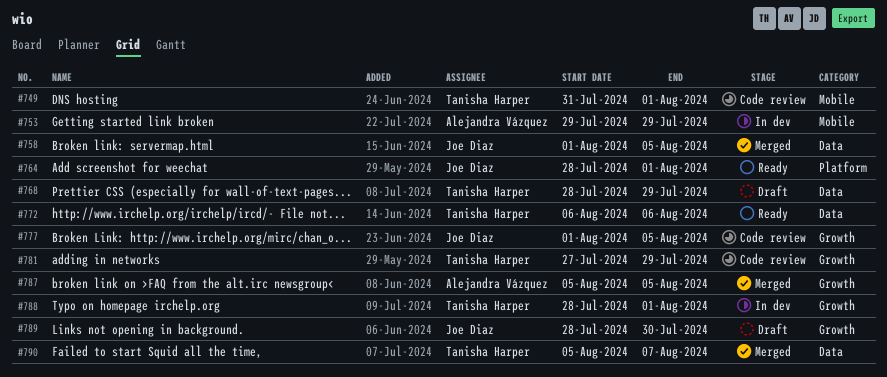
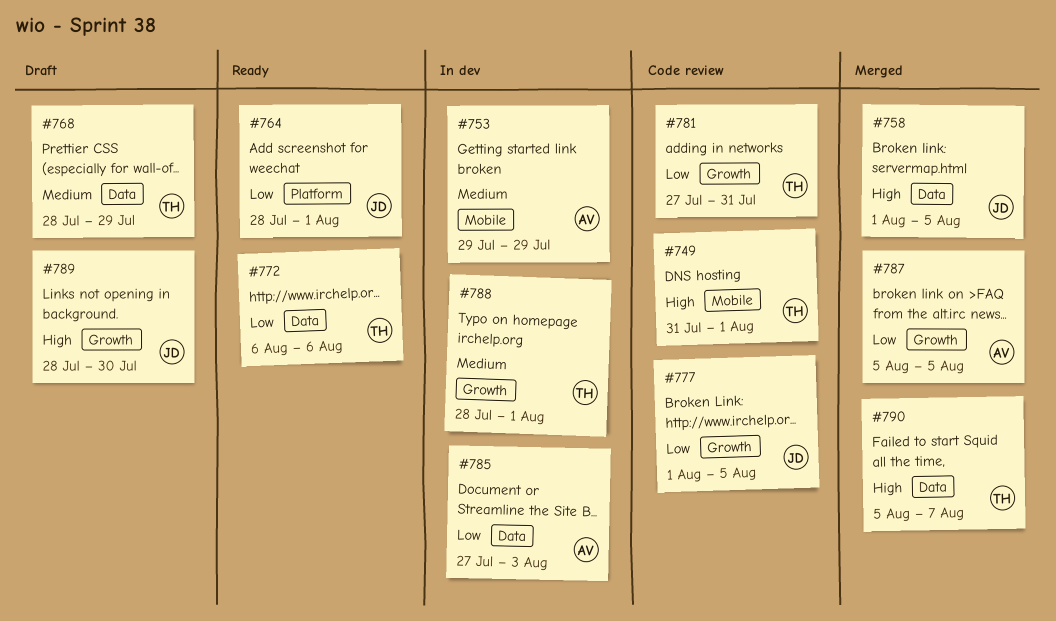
#781, due: Jul 29 -> Jul 31
#785: none -> present

